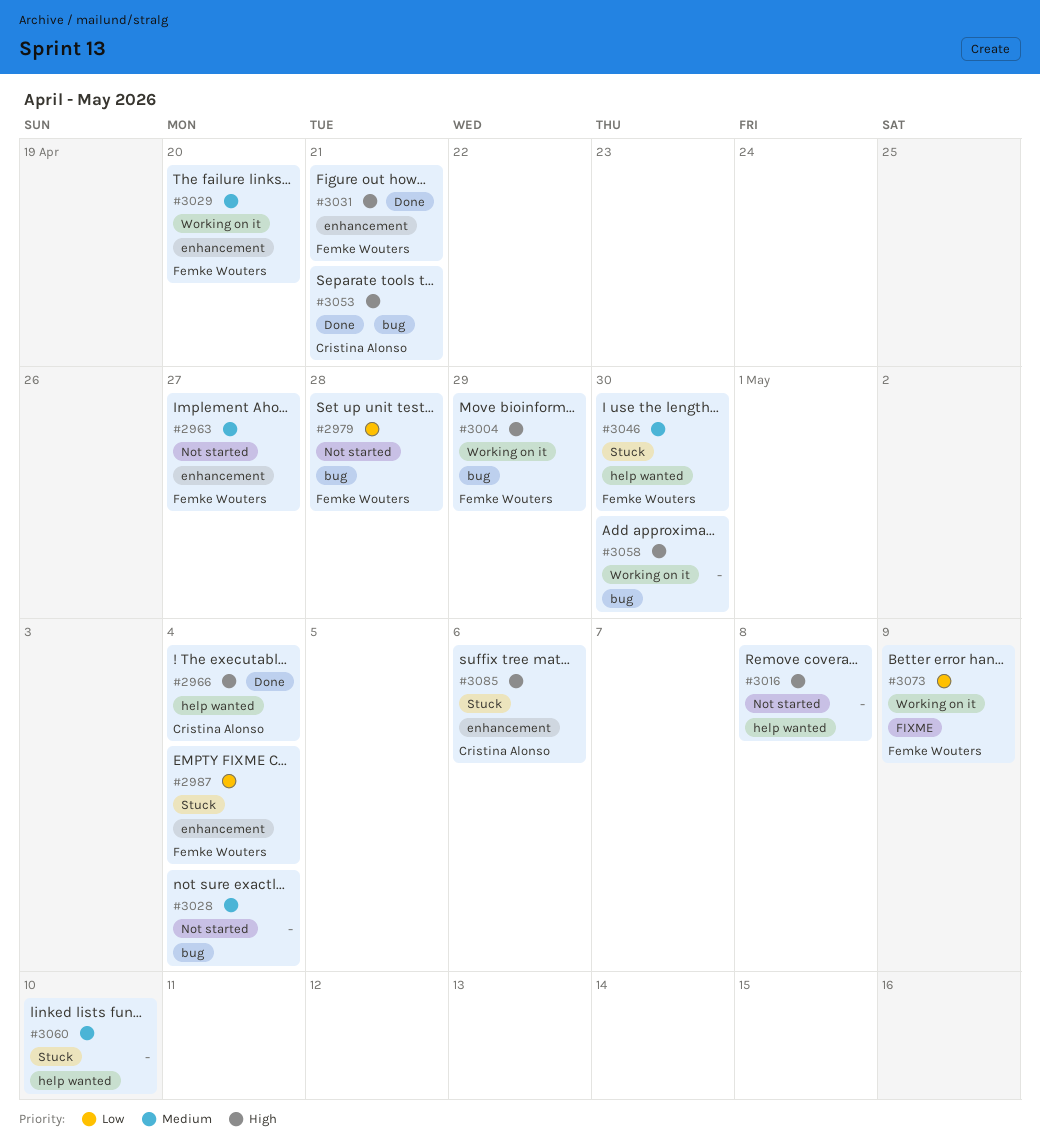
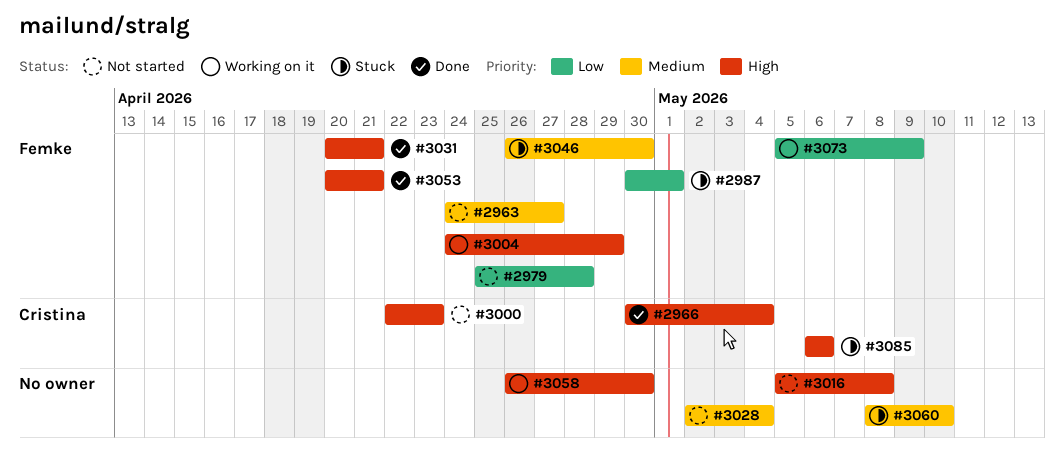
#2987, due: May 4 -> May 1
#3000: none -> present
#3029: present -> none
#3053, owner: Cristina Alonso -> Femke Wouters

